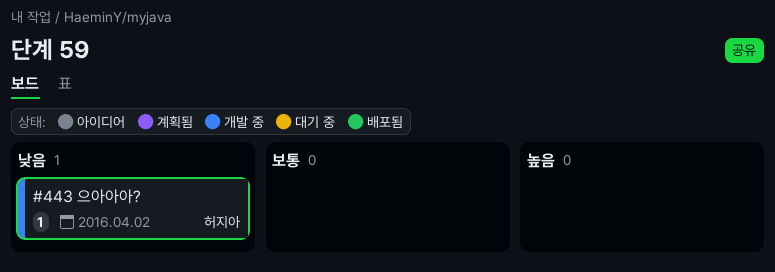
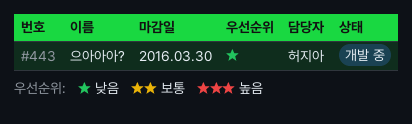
#443, due: Apr 2 -> Mar 30

